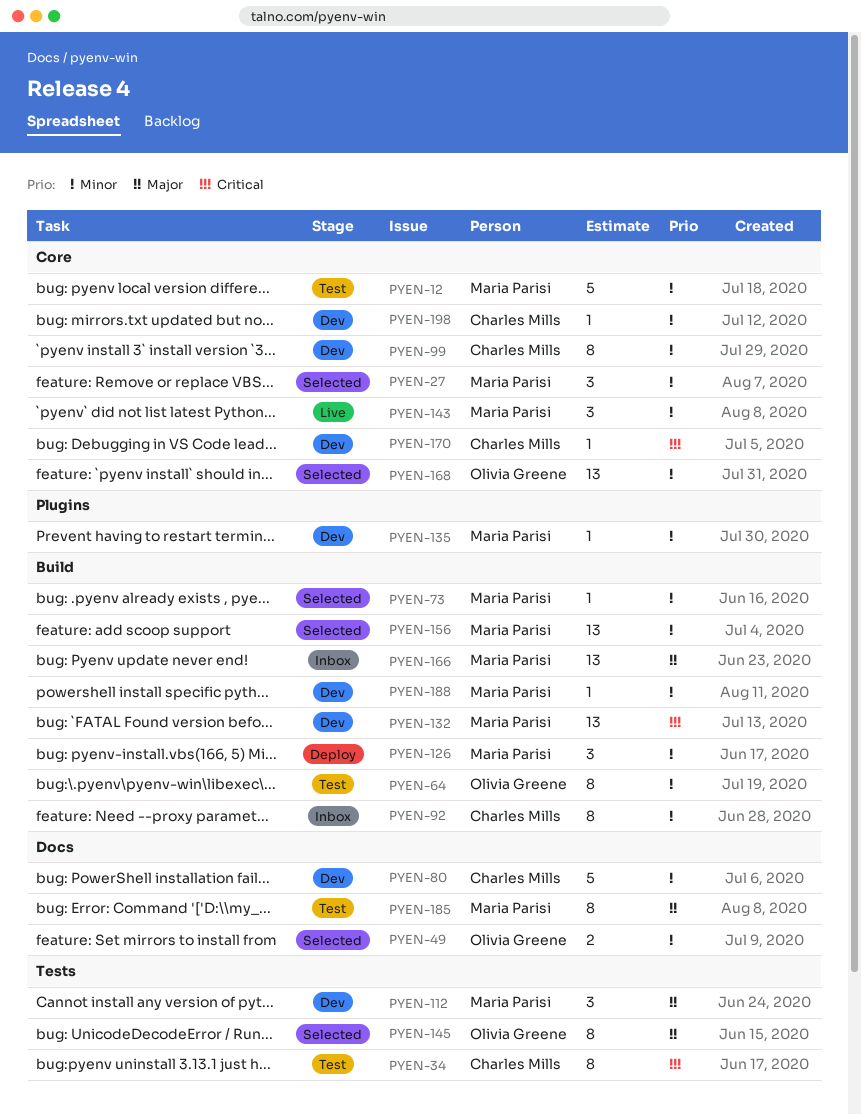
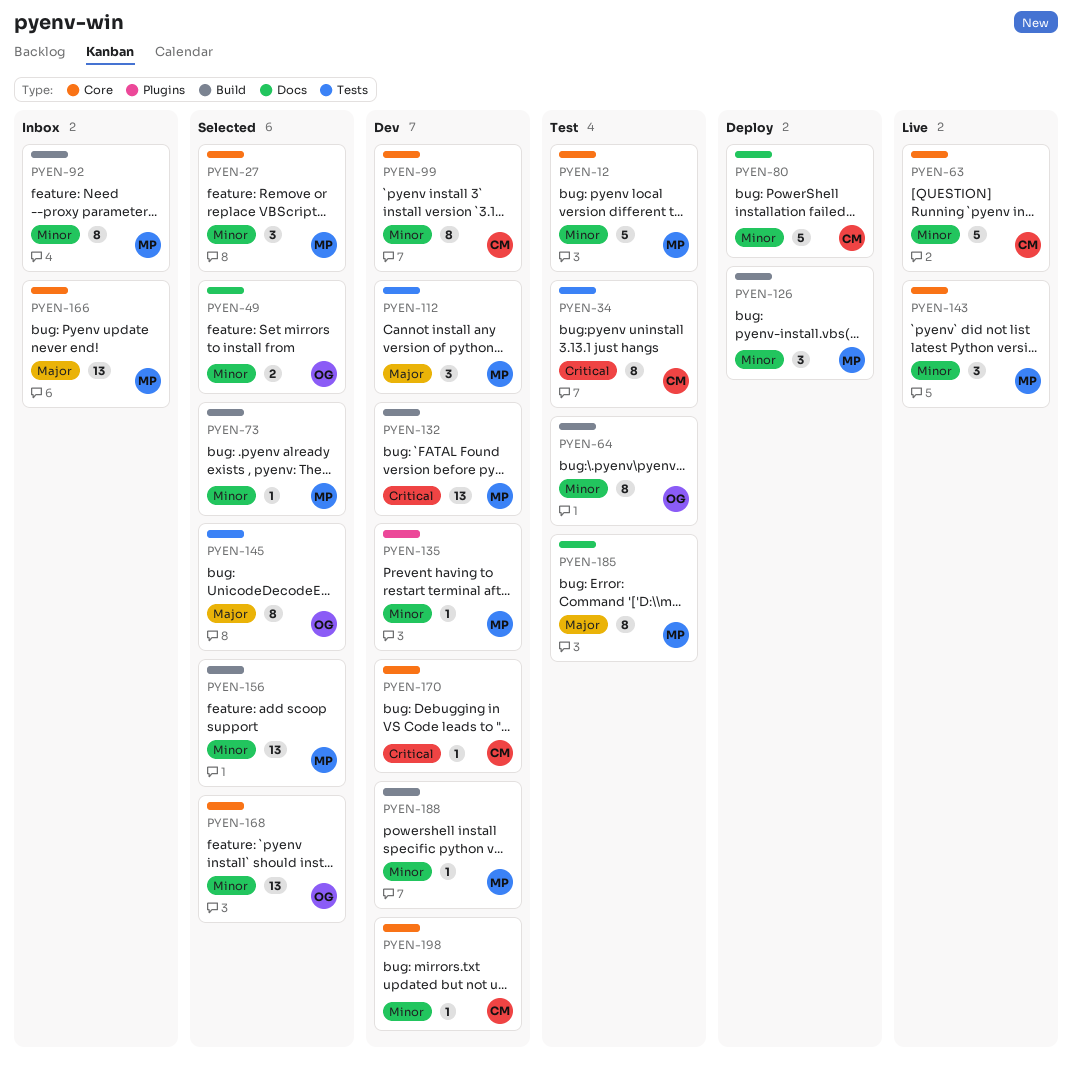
PYEN-63: none -> present
PYEN-80, status: Dev -> Deploy
PYEN-92, owner: Charles Mills -> Maria Parisi
PYEN-166, label: Build -> Core

